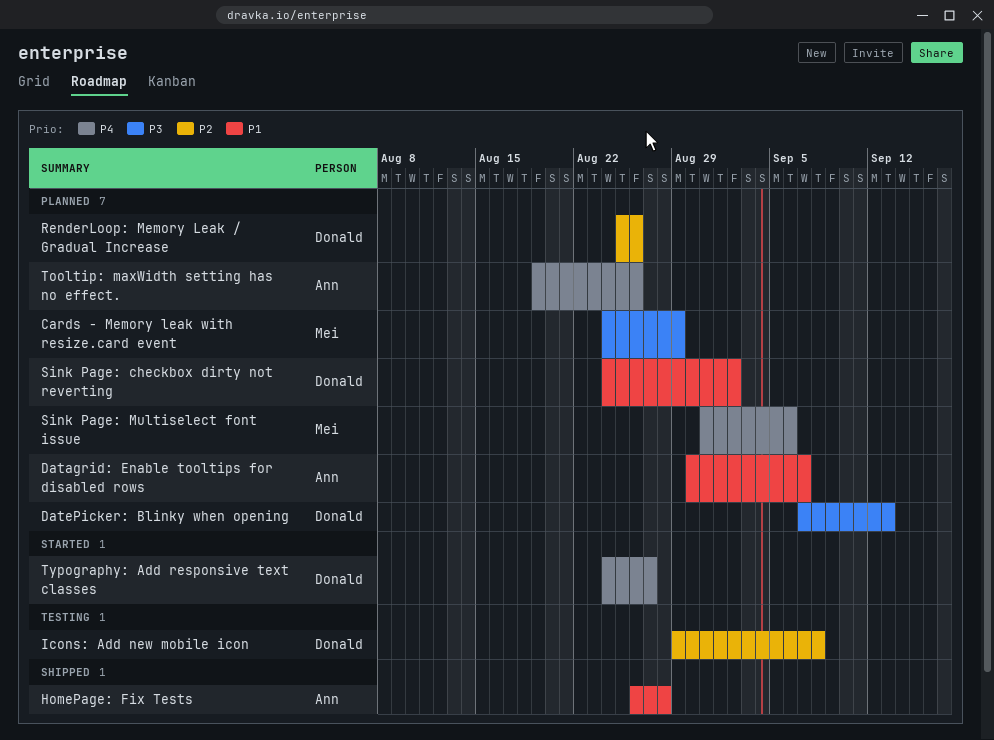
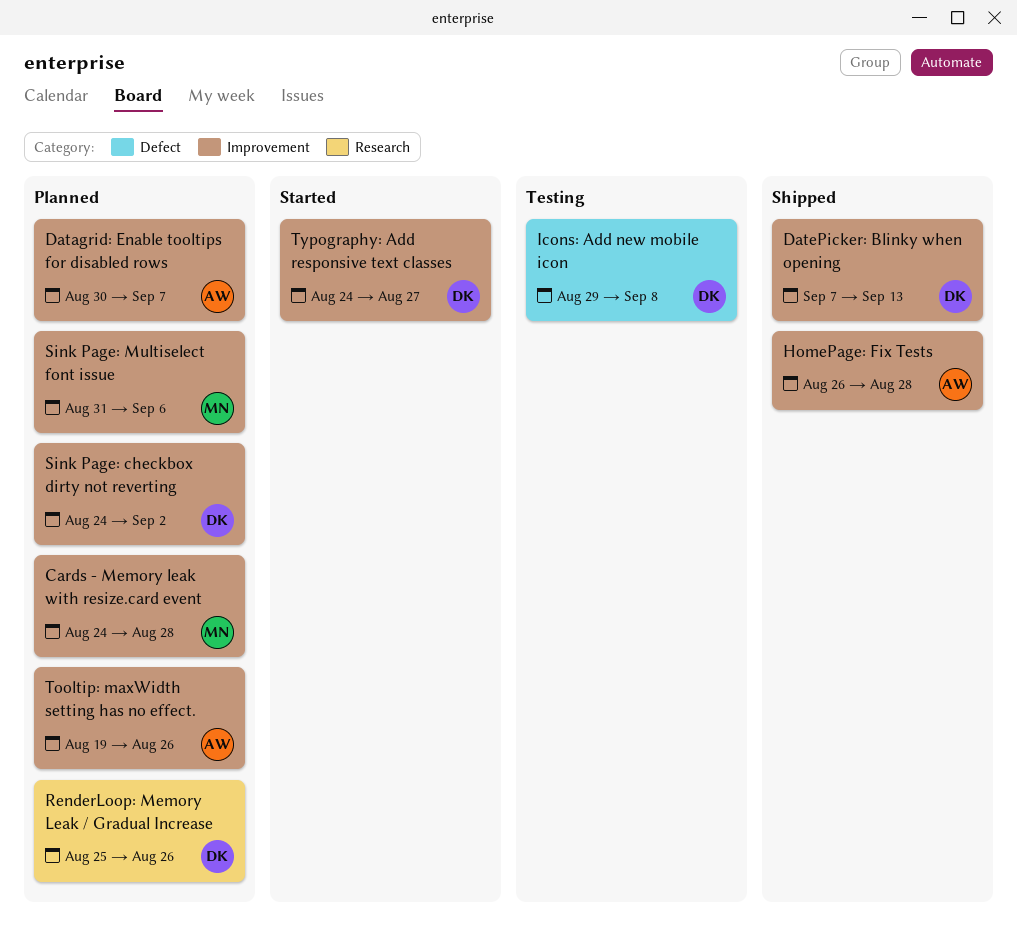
Cards - Memory leak with resize.card event, due: Aug 29 -> Aug 28
DatePicker: Blinky when opening, status: Planned -> Shipped

